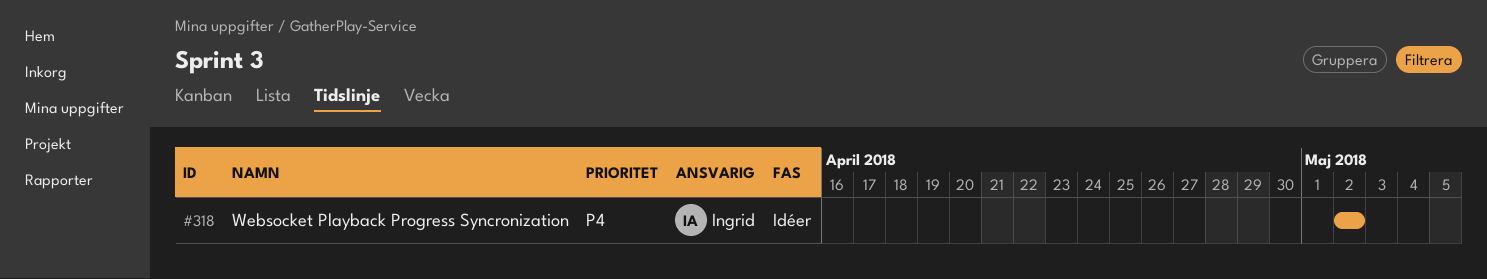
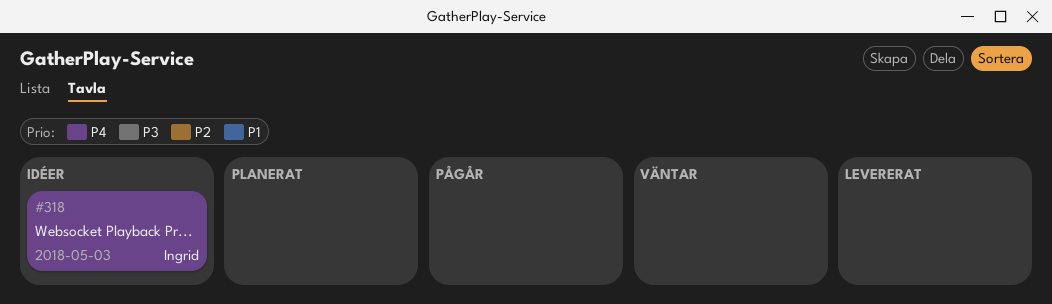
#318, due: May 2 -> May 3

